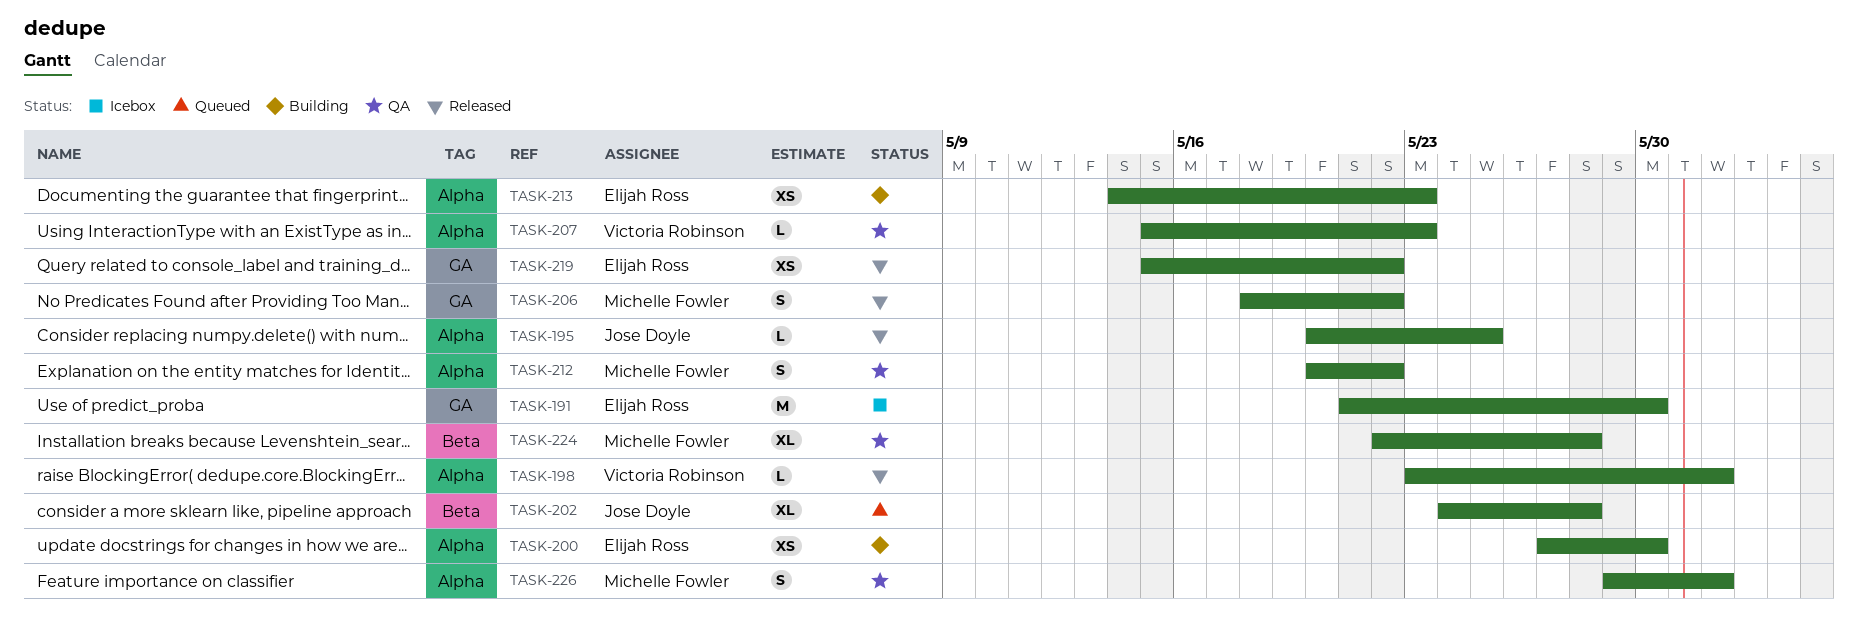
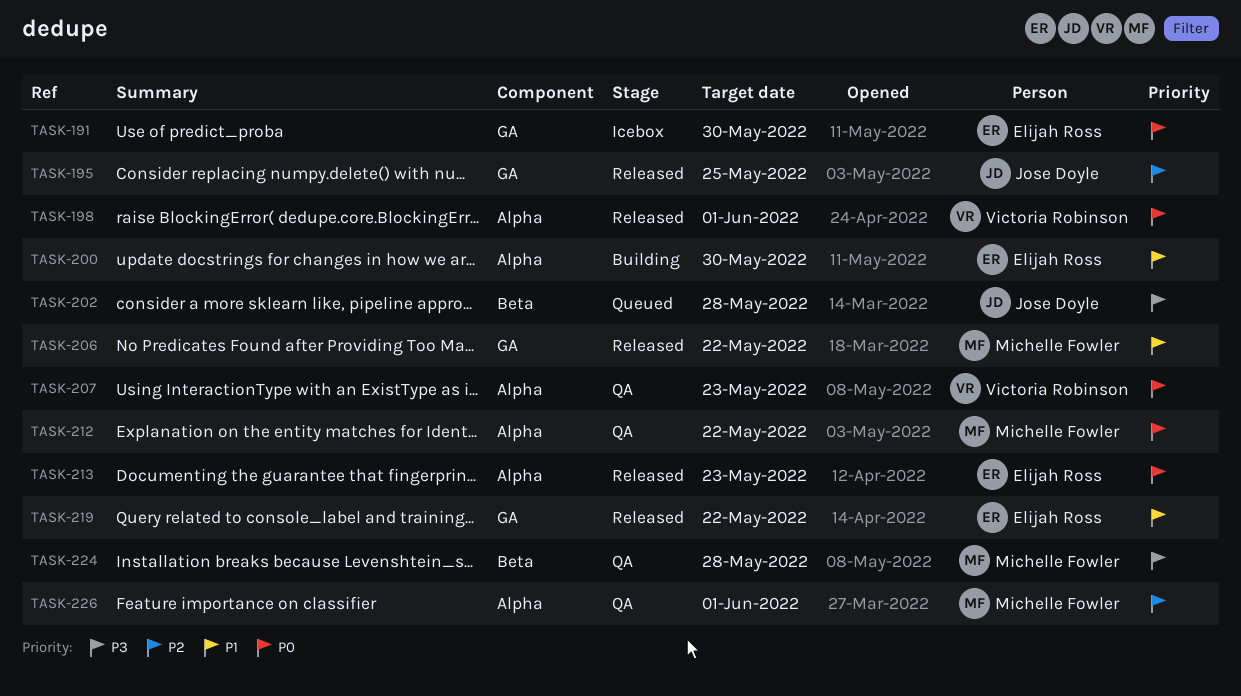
TASK-195, label: Alpha -> GA
TASK-213, status: Building -> Released

